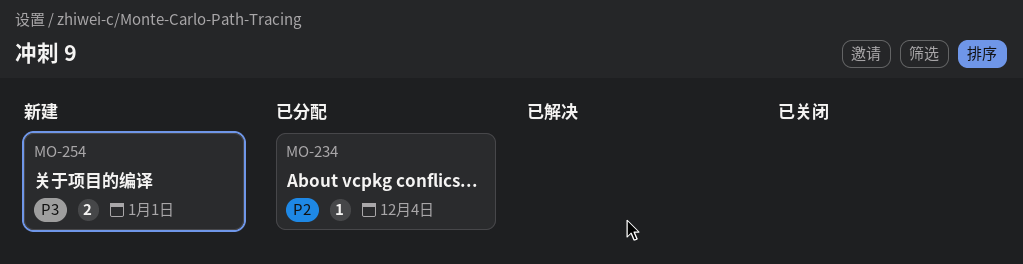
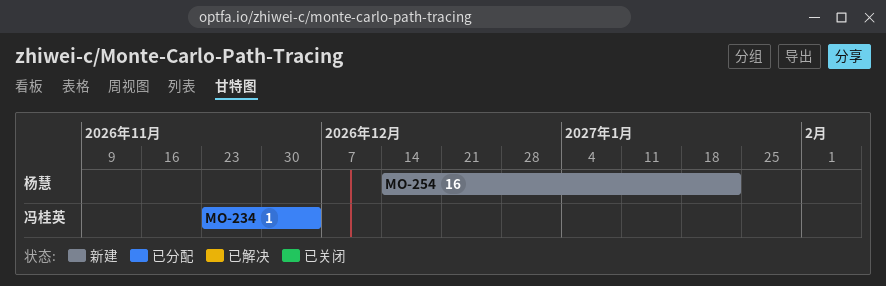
MO-254, estimate: 2 -> 16
MO-254, due: Jan 1 -> Jan 22

